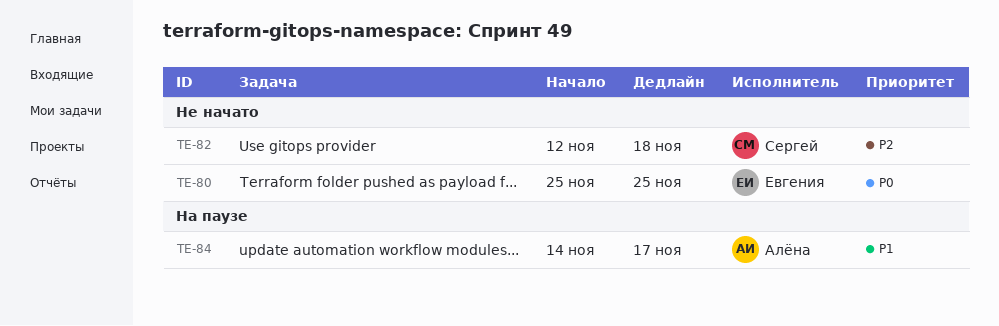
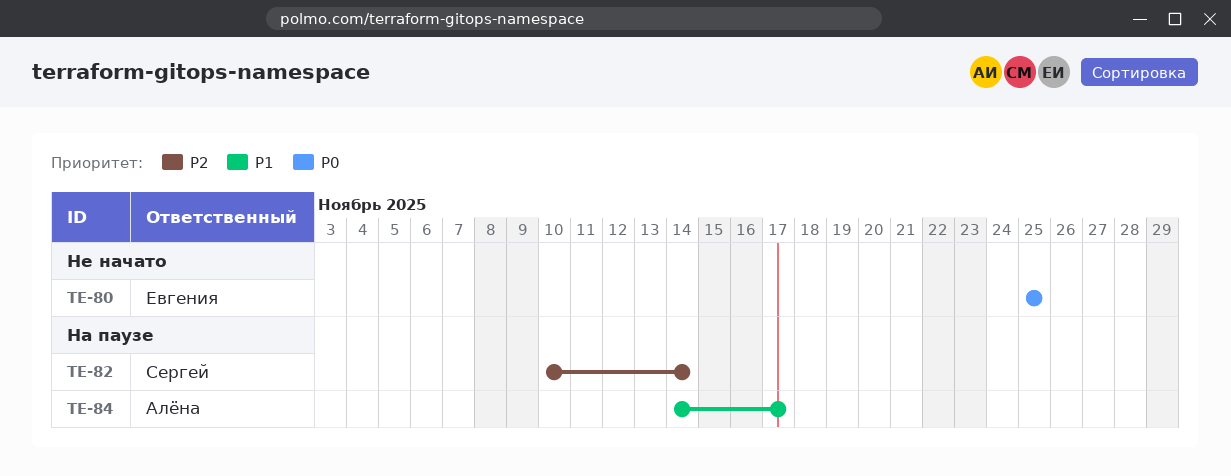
TE-82, status: Не начато -> На паузе
TE-82, start: Nov 12 -> Nov 10
TE-82, due: Nov 18 -> Nov 14

